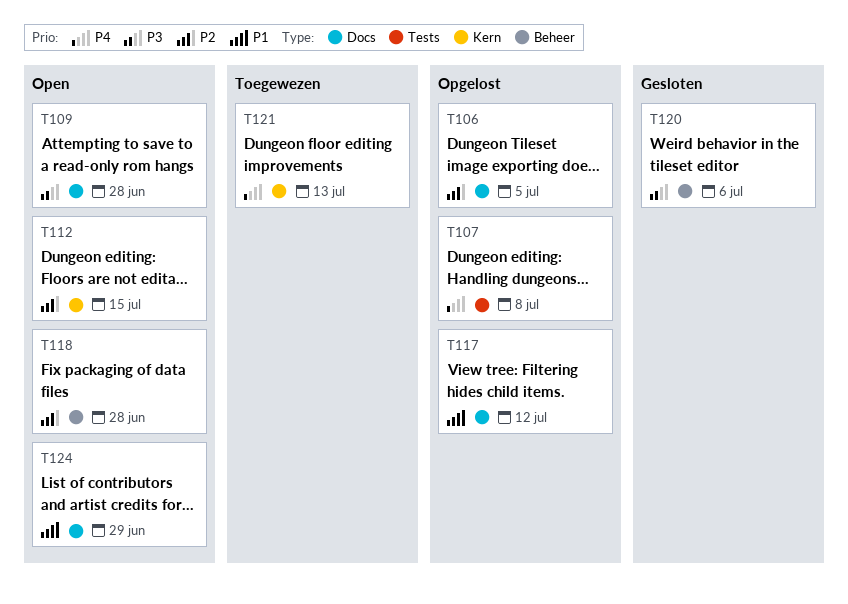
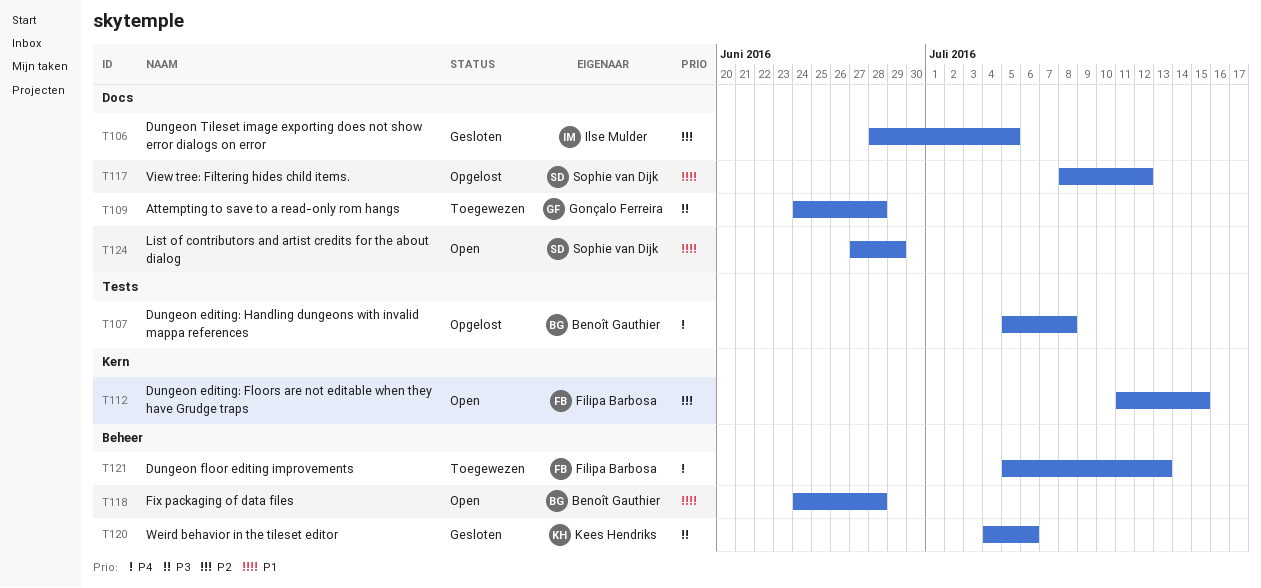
T106, status: Opgelost -> Gesloten
T109, status: Open -> Toegewezen
T118, priority: P2 -> P1
T121, label: Kern -> Beheer

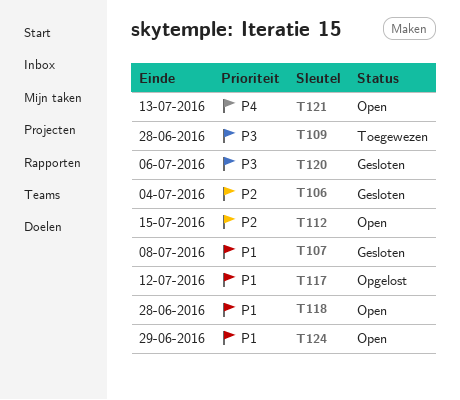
T106, due: Jul 5 -> Jul 4
T107, status: Opgelost -> Gesloten
T107, priority: P4 -> P1
T121, status: Toegewezen -> Open

